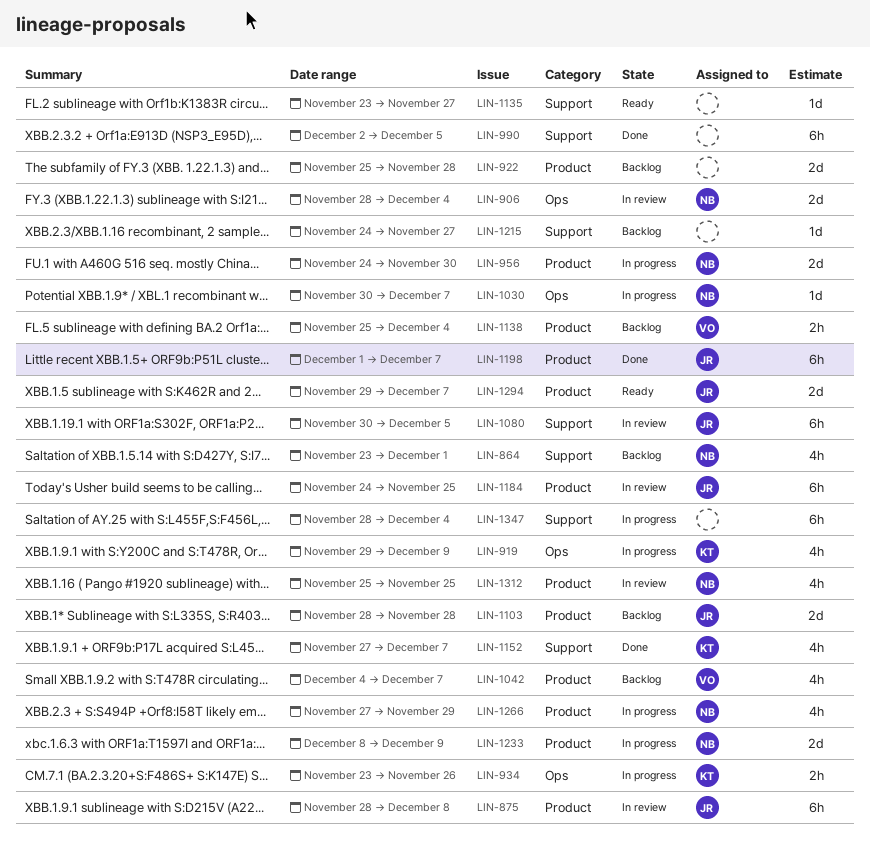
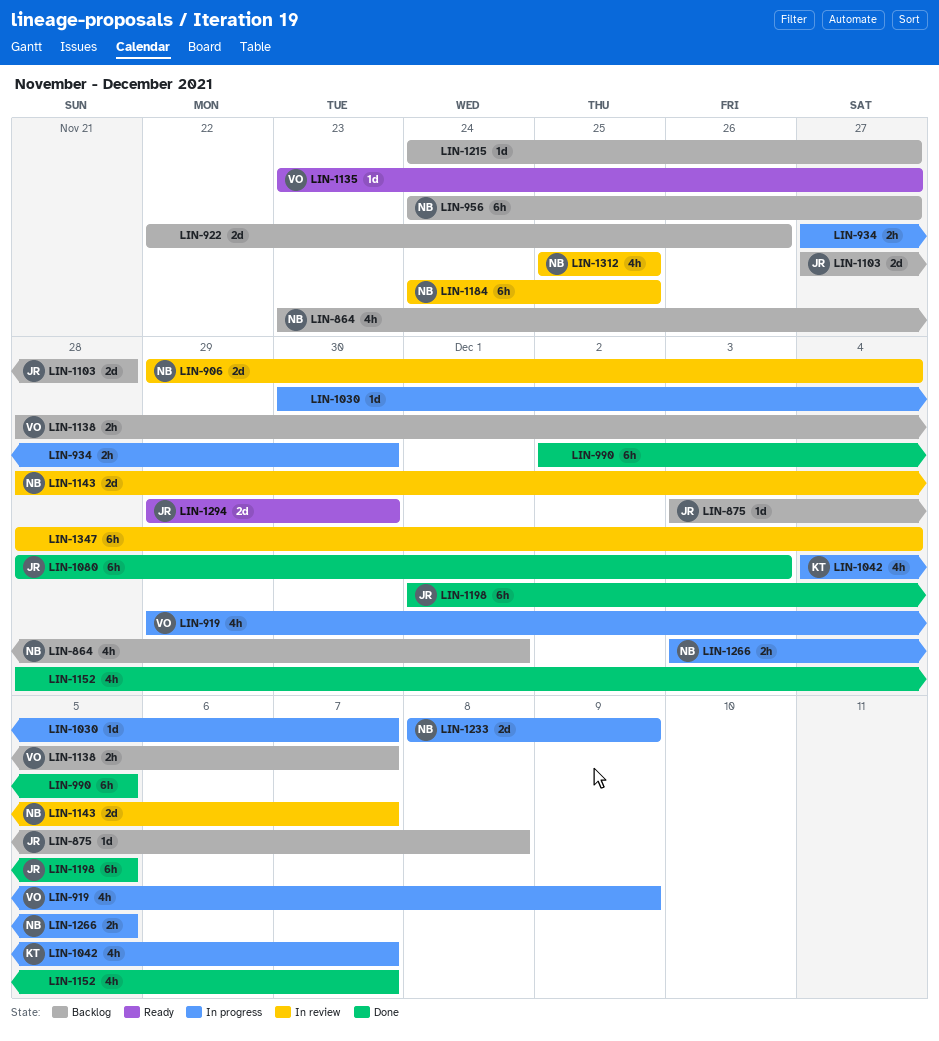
LIN-875, status: In review -> Backlog
LIN-875, estimate: 6h -> 1d
LIN-875, start: Nov 28 -> Dec 3
LIN-906, start: Nov 28 -> Nov 29
LIN-919, owner: KT -> VO
LIN-922, start: Nov 25 -> Nov 22
LIN-922, due: Nov 28 -> Nov 26
LIN-934, owner: KT -> none
LIN-934, start: Nov 23 -> Nov 27
LIN-934, due: Nov 26 -> Nov 30
LIN-956, status: In progress -> Backlog
LIN-956, estimate: 2d -> 6h
LIN-956, due: Nov 30 -> Nov 27
LIN-1030, owner: NB -> none
LIN-1042, status: Backlog -> In progress
LIN-1042, owner: VO -> KT
LIN-1080, status: In review -> Done
LIN-1080, start: Nov 30 -> Nov 28
LIN-1080, due: Dec 5 -> Dec 3
LIN-1103, start: Nov 28 -> Nov 27
LIN-1135, owner: none -> VO
LIN-1138, start: Nov 25 -> Nov 28
LIN-1138, due: Dec 4 -> Dec 7
LIN-1143: none -> present
LIN-1152, owner: KT -> none
LIN-1152, start: Nov 27 -> Nov 28
LIN-1184, owner: JR -> NB
LIN-1198, due: Dec 7 -> Dec 5
LIN-1266, estimate: 4h -> 2h
LIN-1266, start: Nov 27 -> Dec 3
LIN-1266, due: Nov 29 -> Dec 5
LIN-1294, due: Dec 7 -> Nov 30
LIN-1347, status: In progress -> In review

